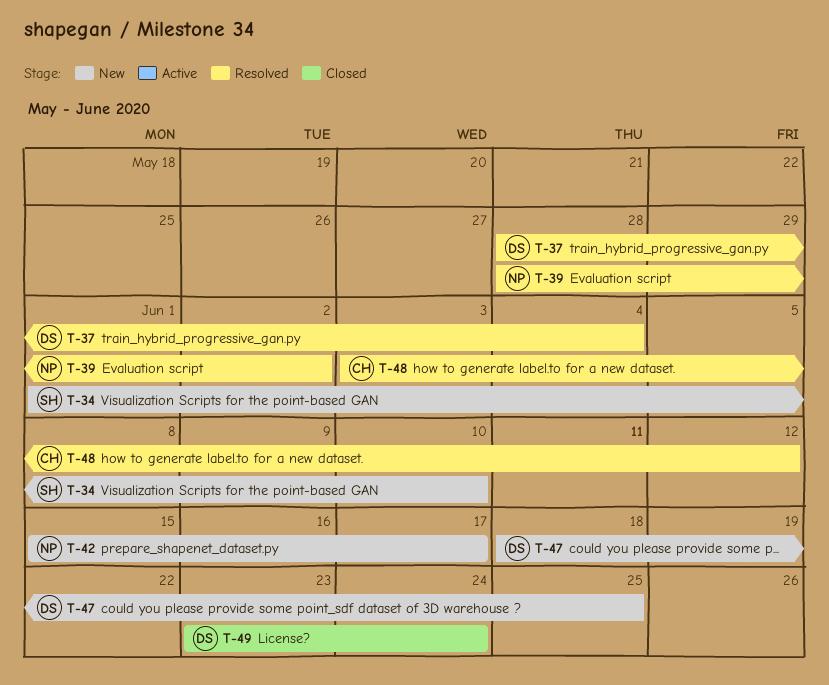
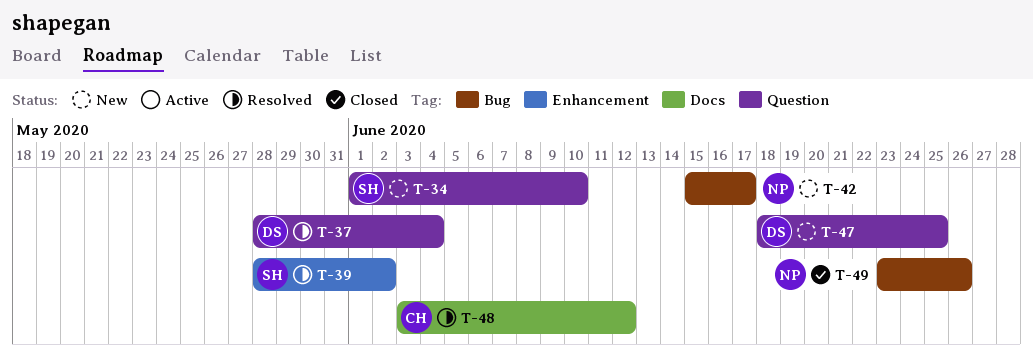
T-39, owner: NP -> SH
T-49, owner: DS -> NP
T-49, due: Jun 24 -> Jun 26

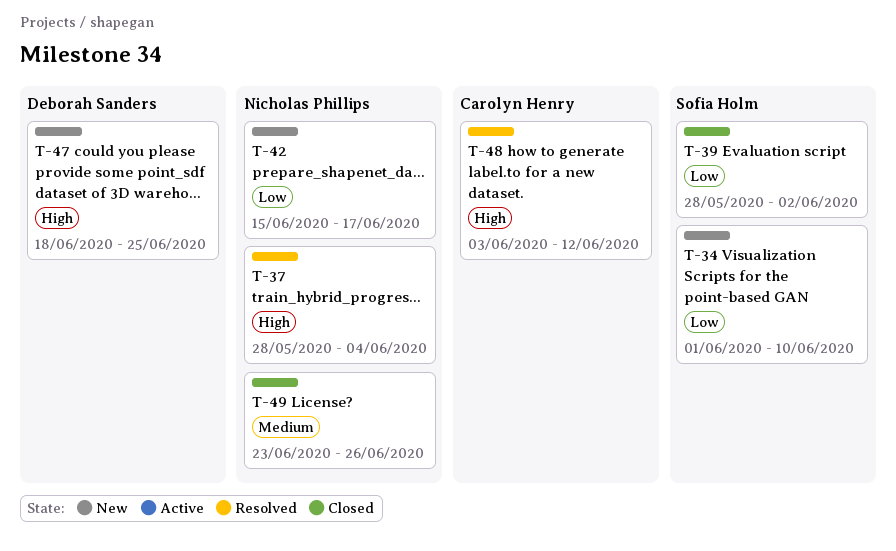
T-37, owner: Deborah Sanders -> Nicholas Phillips
T-39, status: Resolved -> Closed

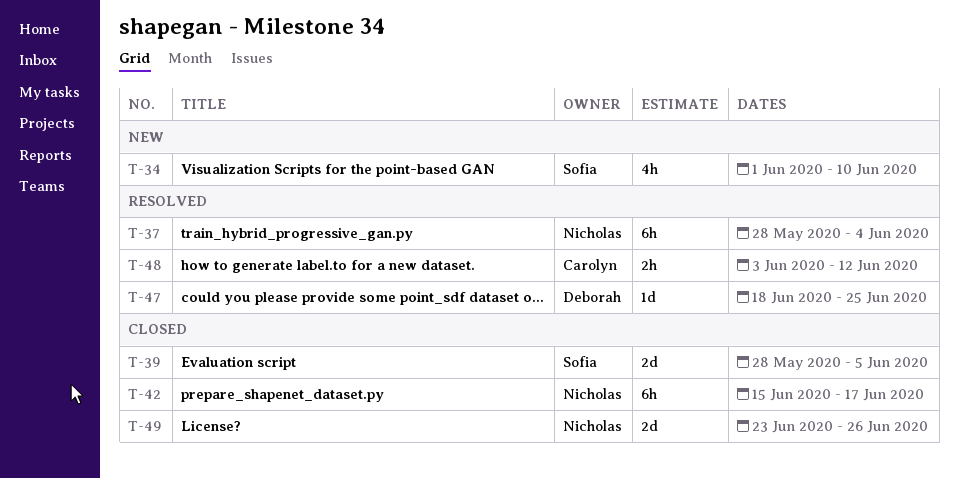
T-39, due: Jun 2 -> Jun 5
T-42, status: New -> Closed
T-47, status: New -> Resolved

